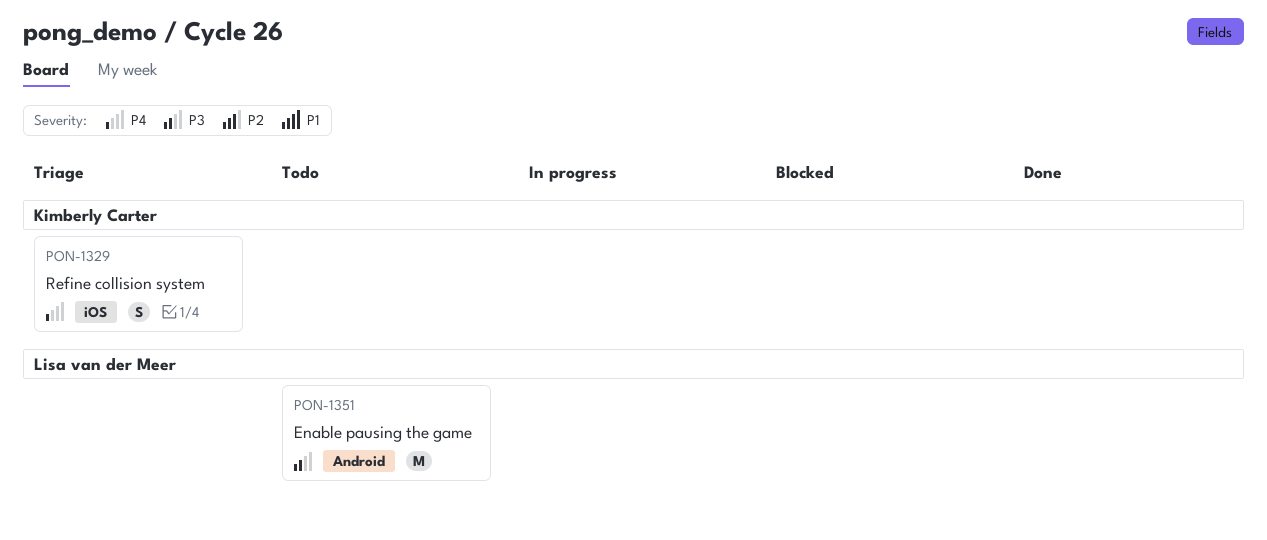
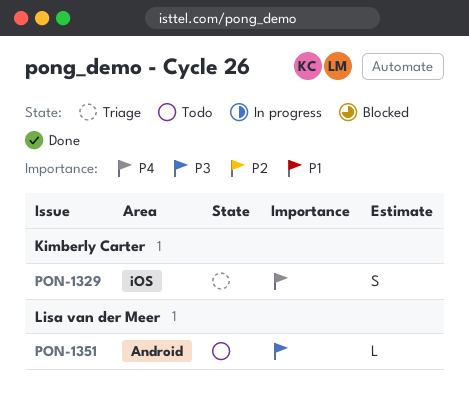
PON-1351, estimate: M -> L

